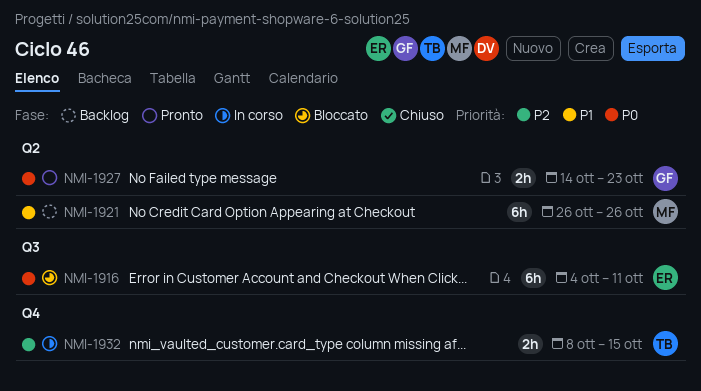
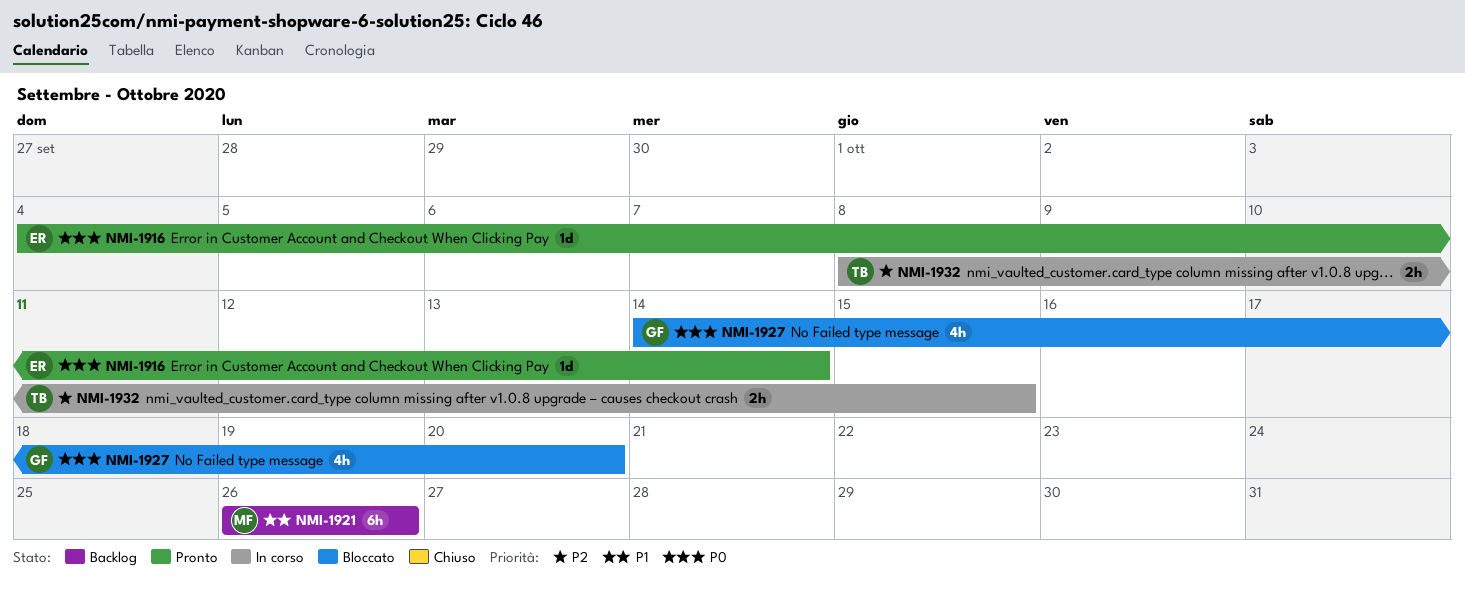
NMI-1916, status: Bloccato -> Pronto
NMI-1916, estimate: 6h -> 1d
NMI-1916, due: Oct 11 -> Oct 14
NMI-1927, status: Pronto -> Bloccato
NMI-1927, estimate: 2h -> 4h
NMI-1927, due: Oct 23 -> Oct 20

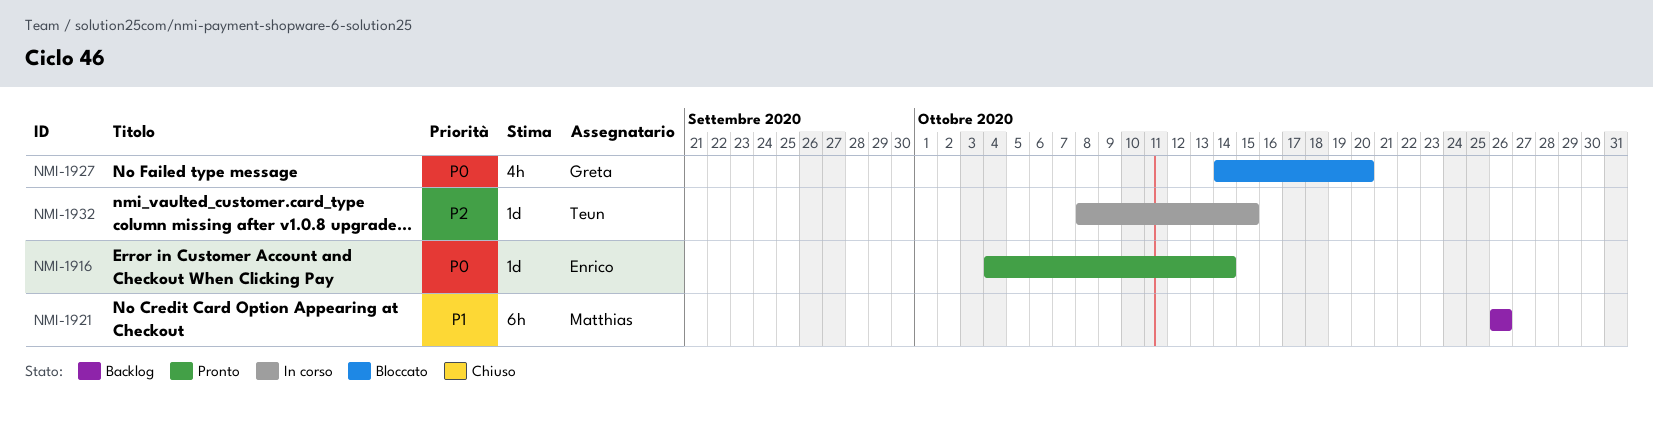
NMI-1932, estimate: 2h -> 1d

